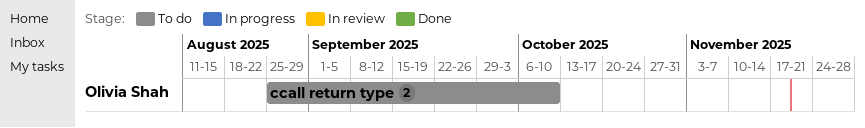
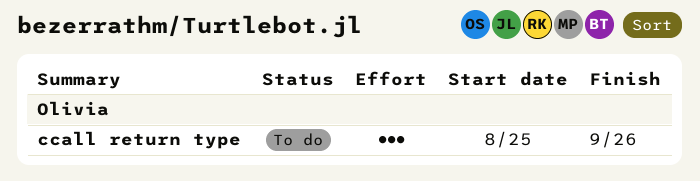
ccall return type, estimate: 2 -> 3
ccall return type, due: Oct 10 -> Sep 26

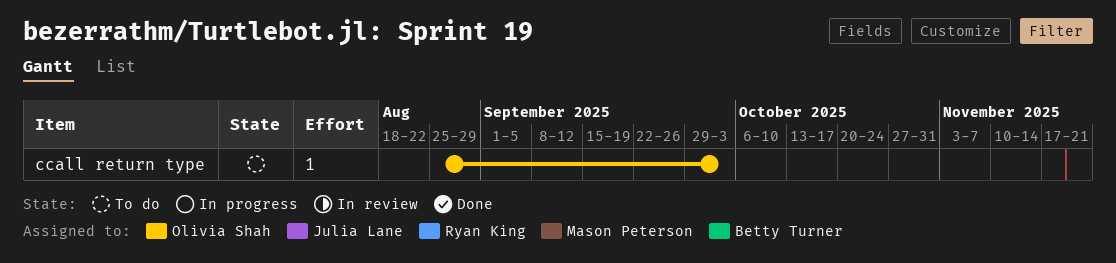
ccall return type, estimate: 3 -> 1
ccall return type, due: Sep 26 -> Oct 3

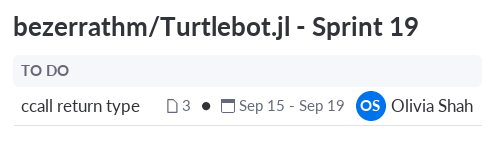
ccall return type, start: Aug 25 -> Sep 15
ccall return type, due: Oct 3 -> Sep 19

